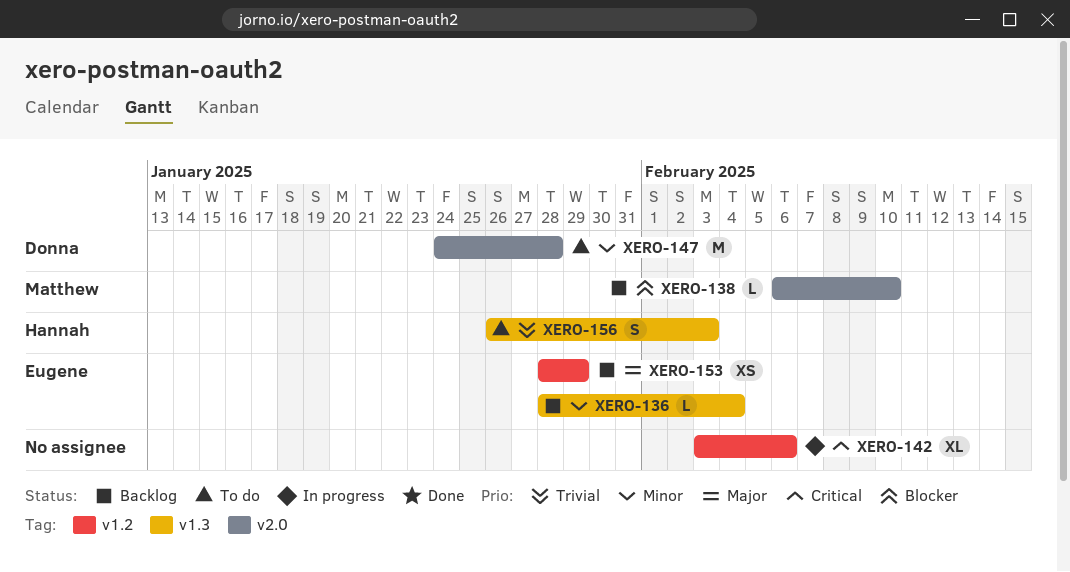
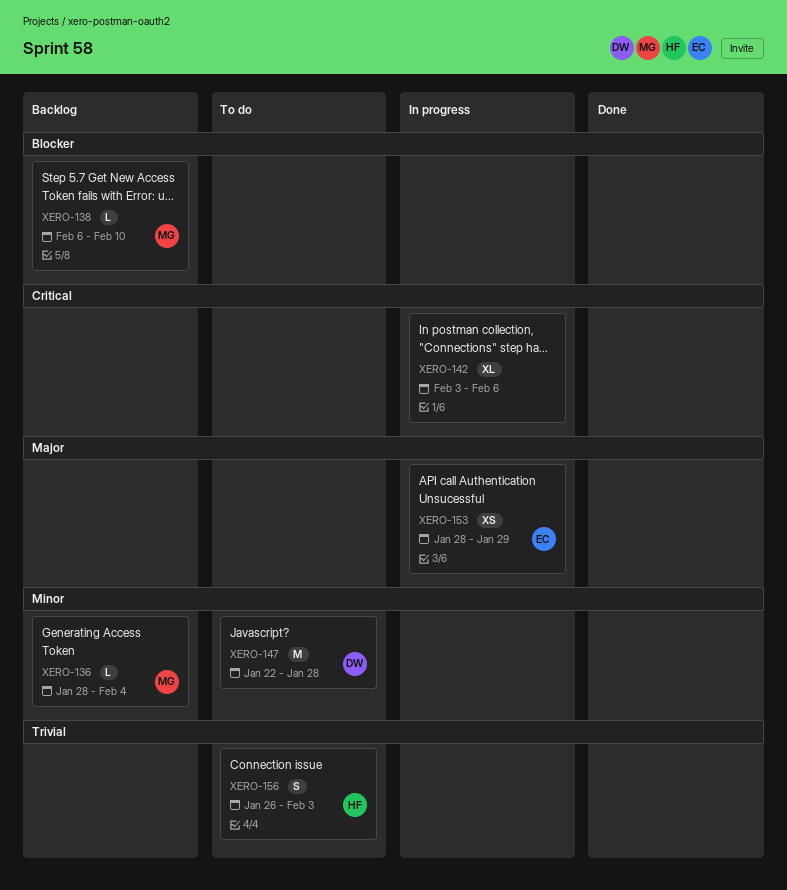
XERO-136, owner: Eugene -> Matthew
XERO-147, start: Jan 24 -> Jan 22
XERO-153, status: Backlog -> In progress

